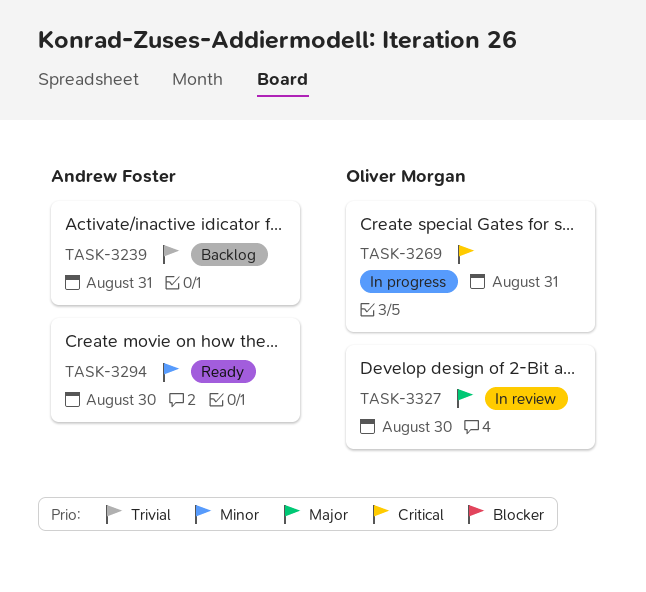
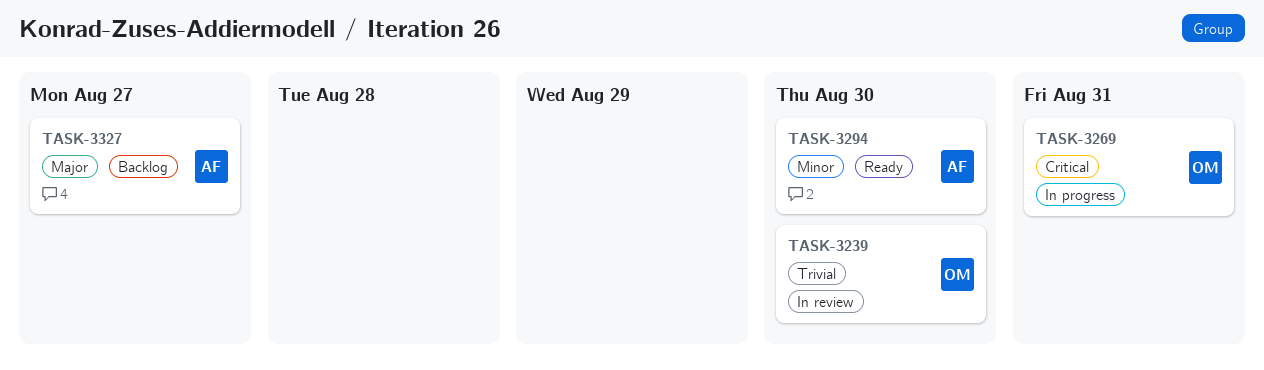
TASK-3239, status: Backlog -> In review
TASK-3239, owner: Andrew Foster -> Oliver Morgan
TASK-3239, due: Aug 31 -> Aug 30
TASK-3327, status: In review -> Backlog
TASK-3327, owner: Oliver Morgan -> Andrew Foster
TASK-3327, due: Aug 30 -> Aug 27

